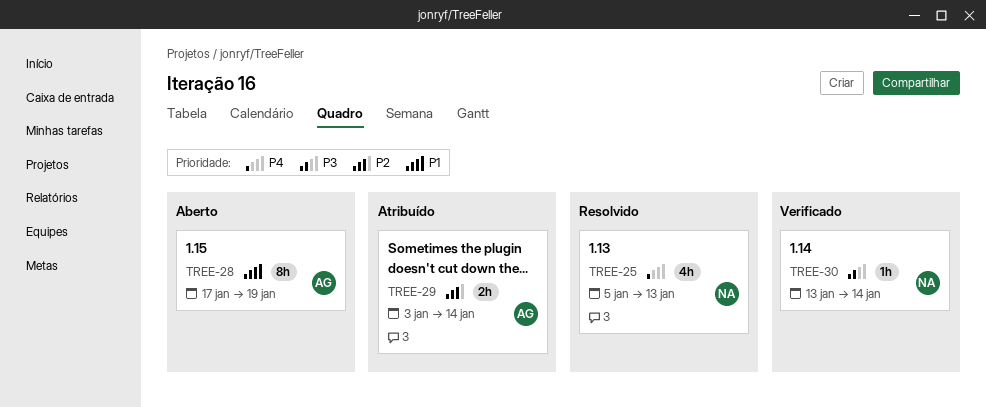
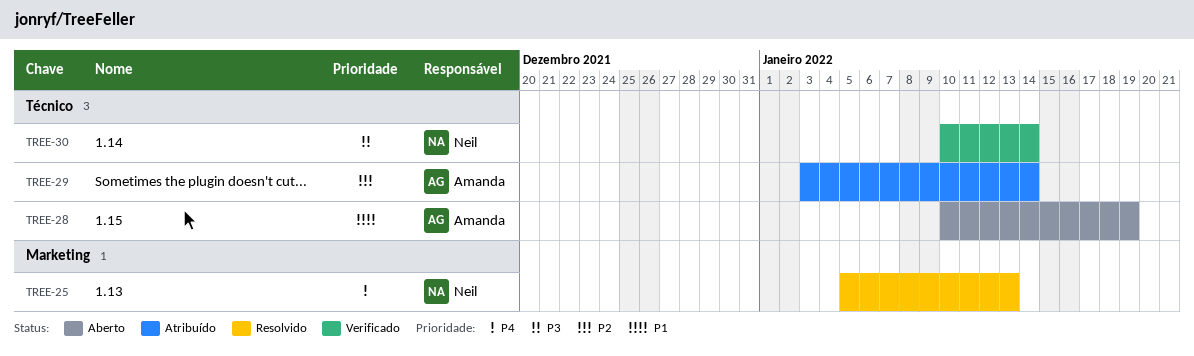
TREE-28, start: Jan 17 -> Jan 10
TREE-30, start: Jan 13 -> Jan 10

